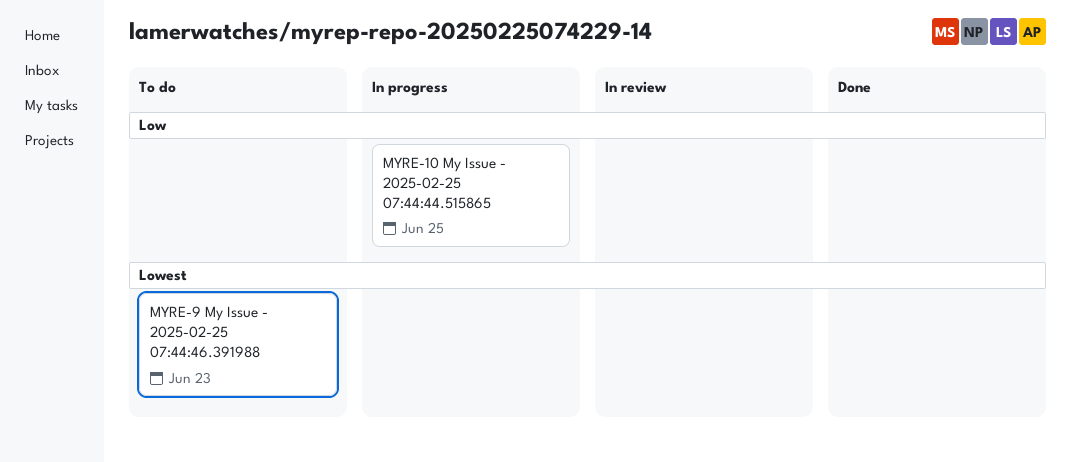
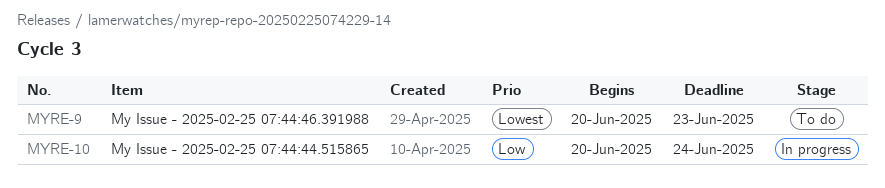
MYRE-10, due: Jun 25 -> Jun 24

